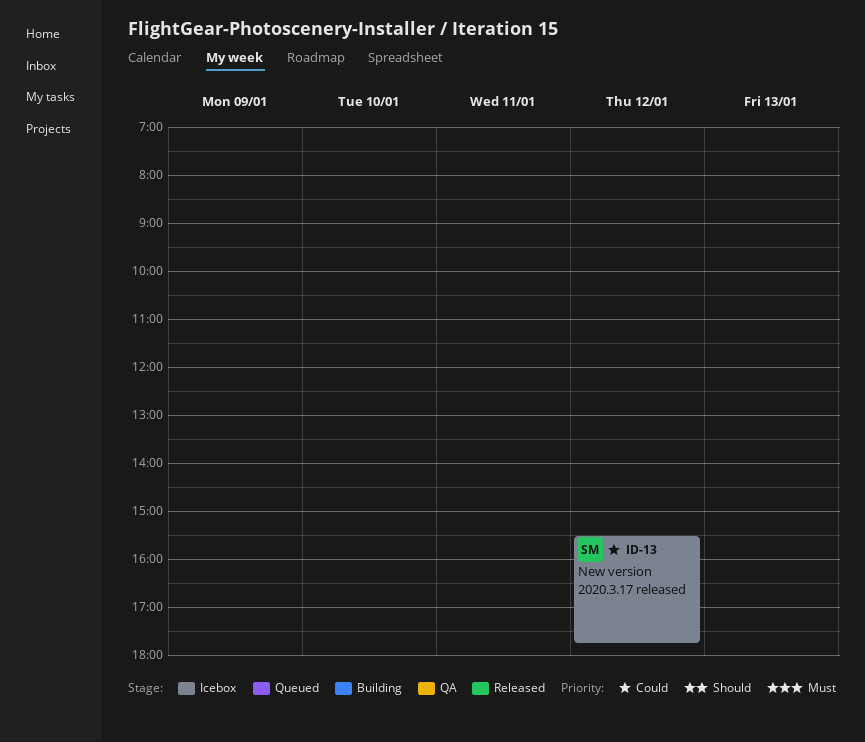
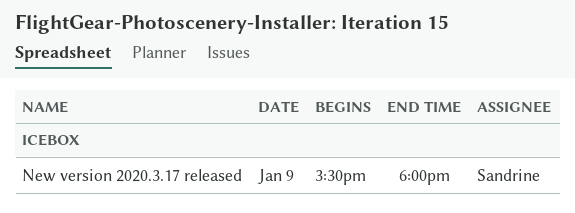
New version 2020.3.17 released, day: Jan 12 -> Jan 9
New version 2020.3.17 released, ends: 17:45 -> 18:00

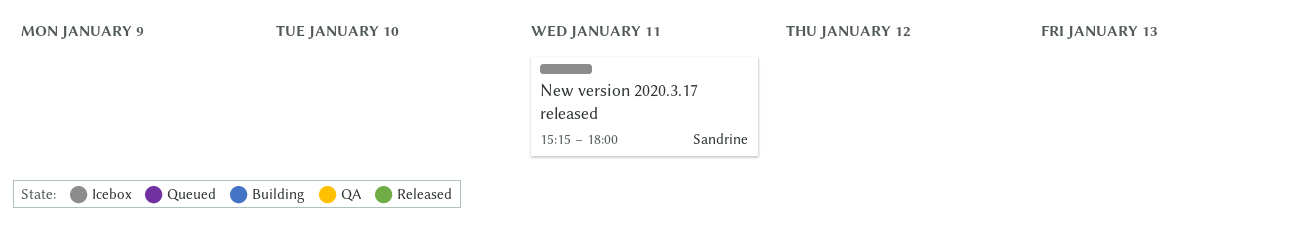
New version 2020.3.17 released, day: Jan 9 -> Jan 11
New version 2020.3.17 released, begins: 15:30 -> 15:15

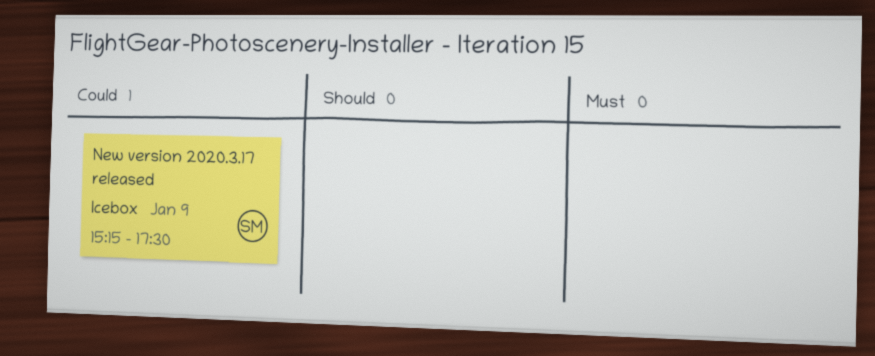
New version 2020.3.17 released, day: Jan 11 -> Jan 9
New version 2020.3.17 released, ends: 18:00 -> 17:30

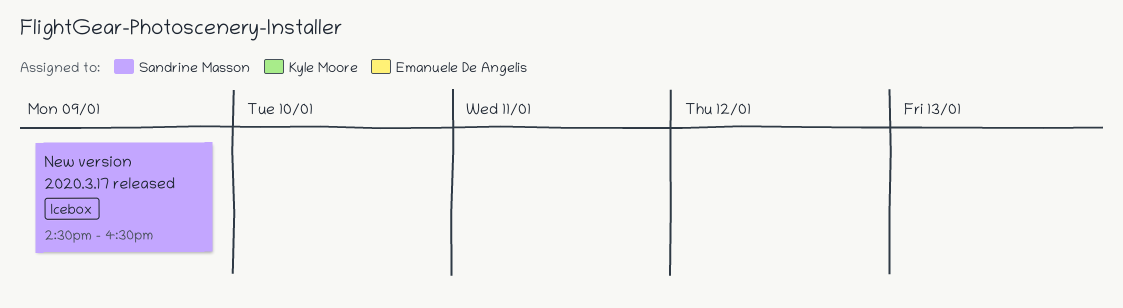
New version 2020.3.17 released, begins: 15:15 -> 14:30
New version 2020.3.17 released, ends: 17:30 -> 16:30

